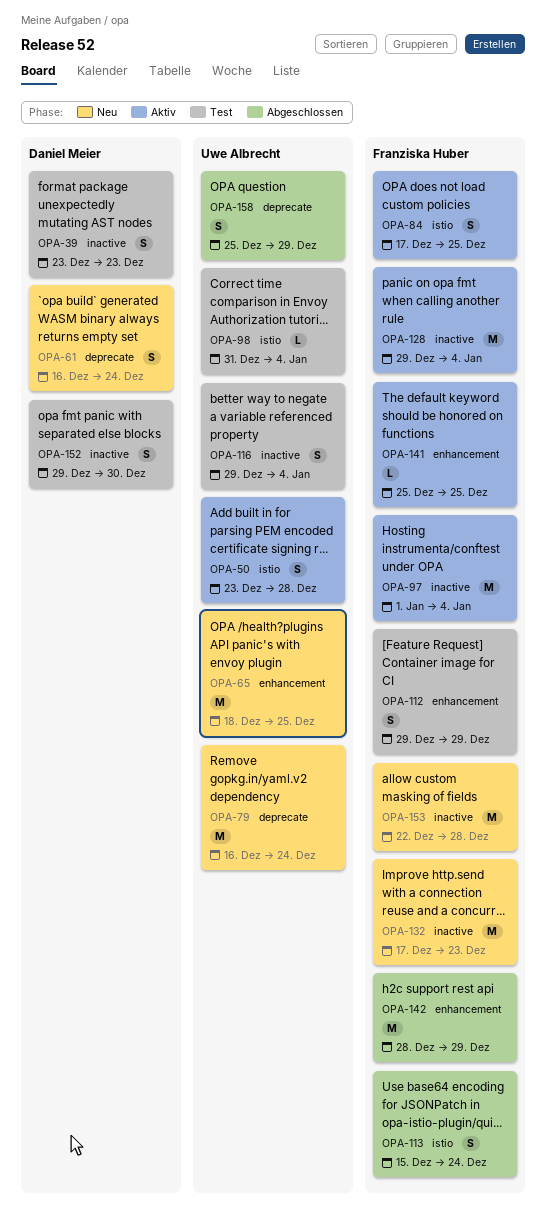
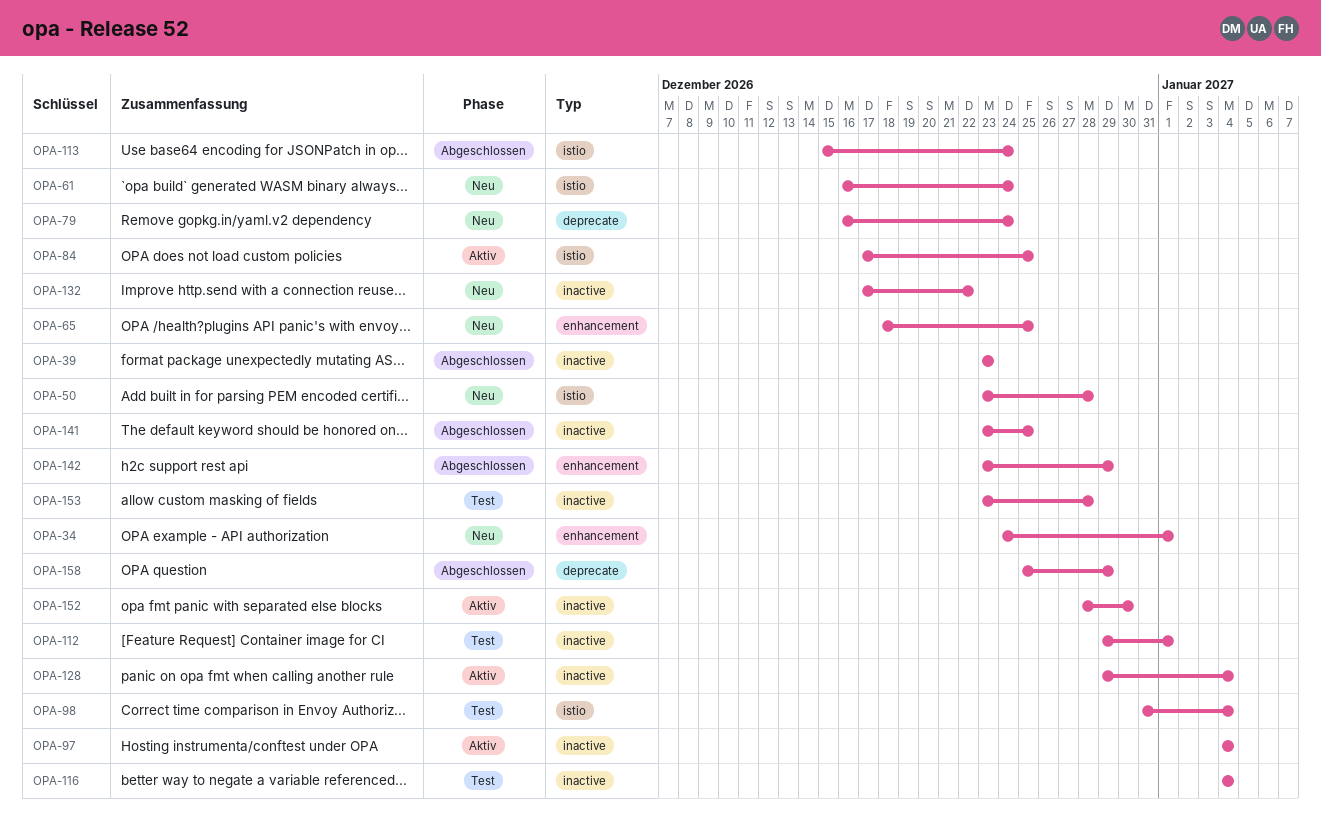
OPA-34: none -> present
OPA-39, status: Test -> Abgeschlossen
OPA-50, status: Aktiv -> Neu
OPA-61, label: deprecate -> istio
OPA-97, start: Jan 1 -> Jan 4
OPA-112, label: enhancement -> inactive
OPA-112, due: Dec 29 -> Jan 1
OPA-116, start: Dec 29 -> Jan 4
OPA-132, due: Dec 23 -> Dec 22
OPA-141, status: Aktiv -> Abgeschlossen
OPA-141, label: enhancement -> inactive
OPA-141, start: Dec 25 -> Dec 23
OPA-142, start: Dec 28 -> Dec 23
OPA-152, status: Test -> Aktiv
OPA-152, start: Dec 29 -> Dec 28
OPA-153, status: Neu -> Test
OPA-153, start: Dec 22 -> Dec 23

